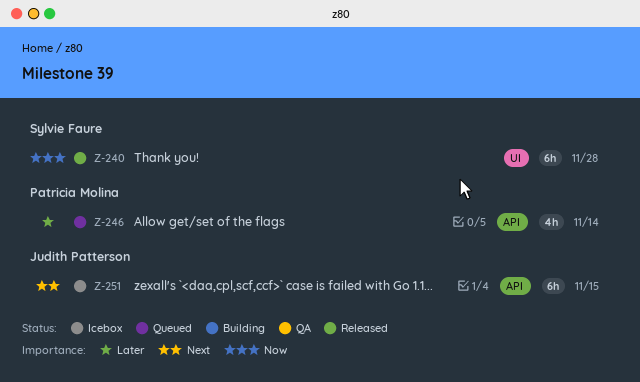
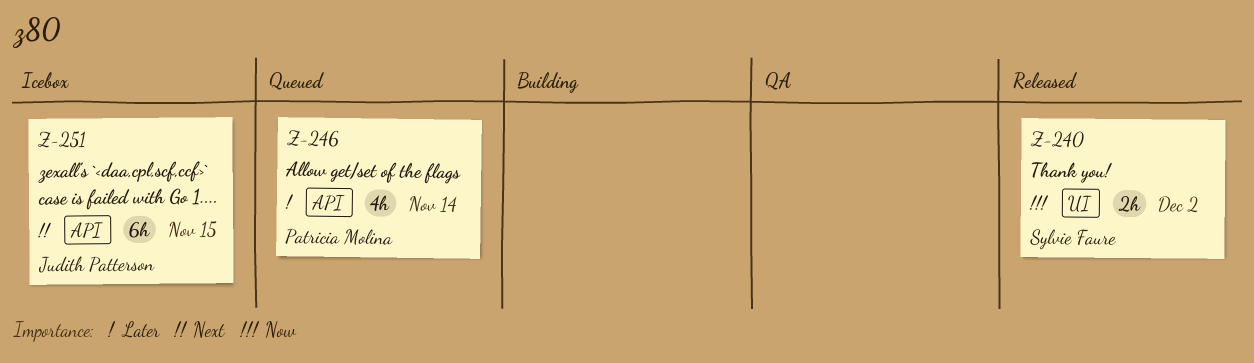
Z-240, estimate: 6h -> 2h
Z-240, due: Nov 28 -> Dec 2

